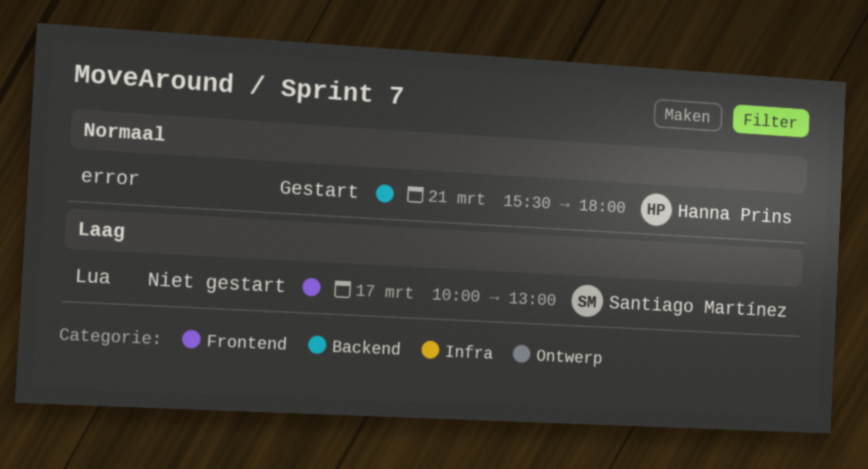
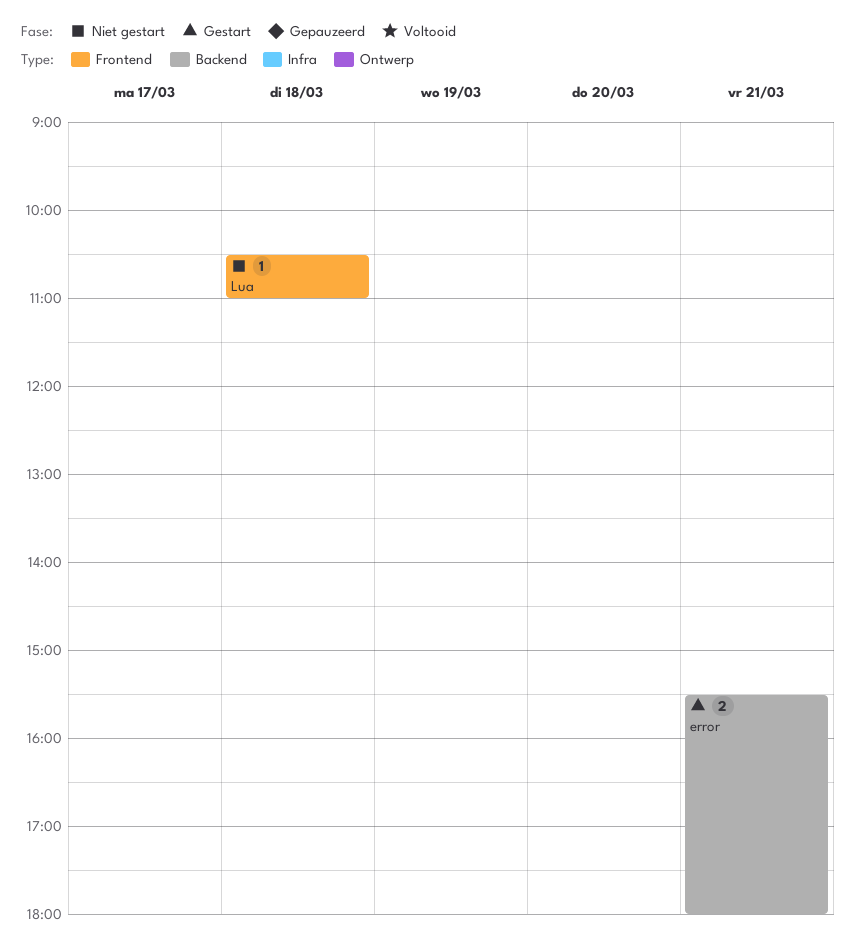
Lua, day: Mar 17 -> Mar 18
Lua, begins: 10:00 -> 10:30
Lua, ends: 13:00 -> 11:00

